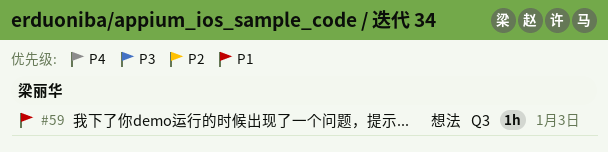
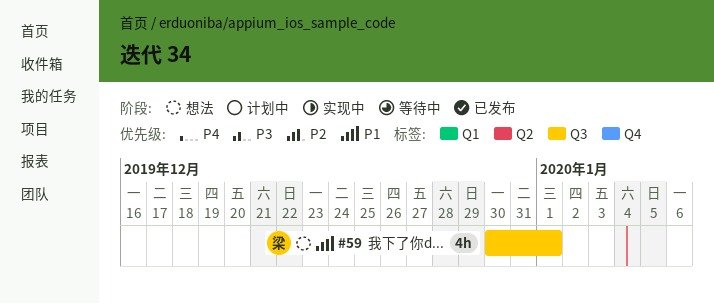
#59, estimate: 1h -> 4h
#59, due: Jan 3 -> Jan 1

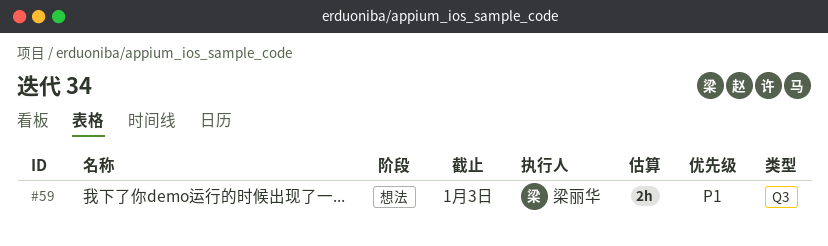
#59, estimate: 4h -> 2h
#59, due: Jan 1 -> Jan 3

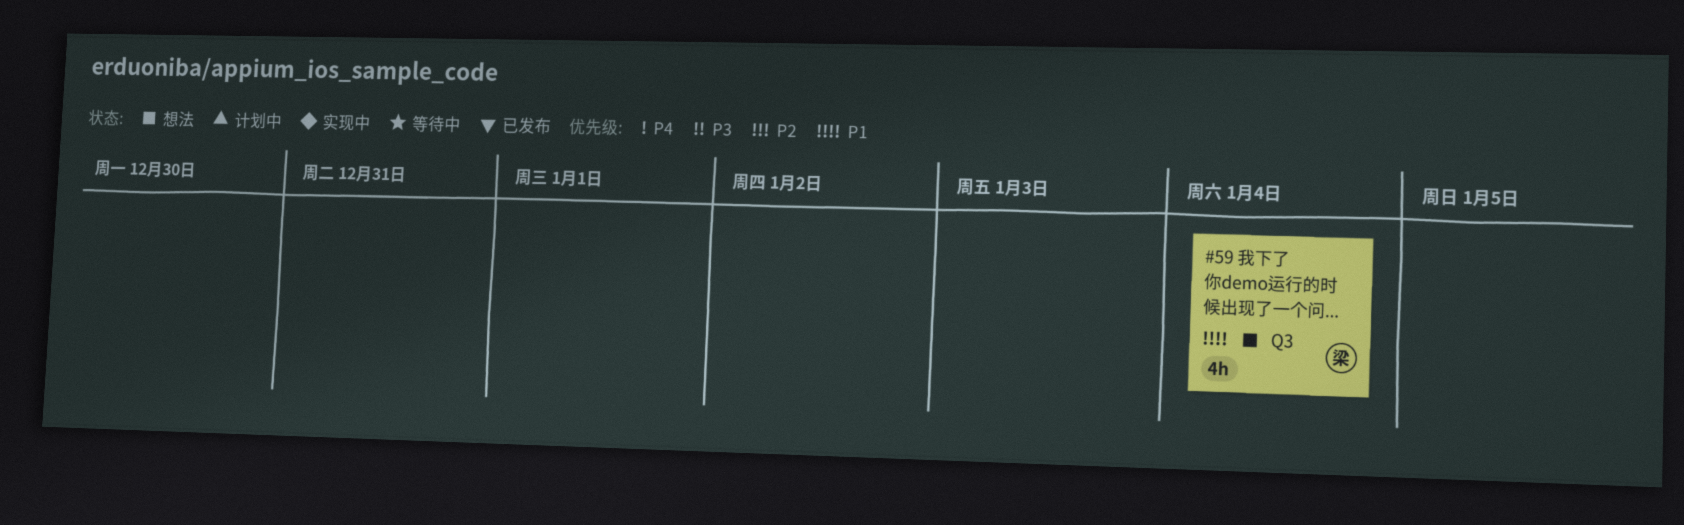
#59, estimate: 2h -> 4h
#59, due: Jan 3 -> Jan 4

